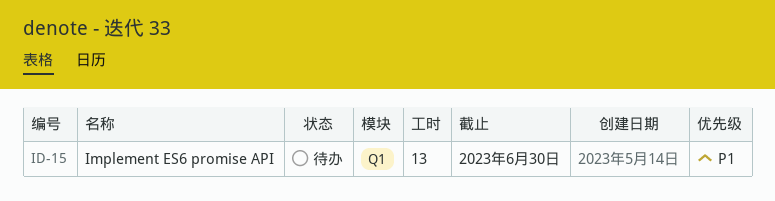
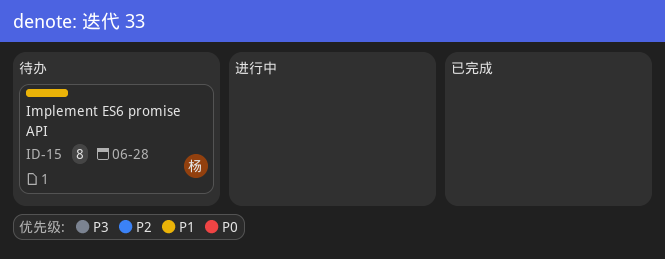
ID-15, estimate: 13 -> 8
ID-15, due: Jun 30 -> Jun 28

